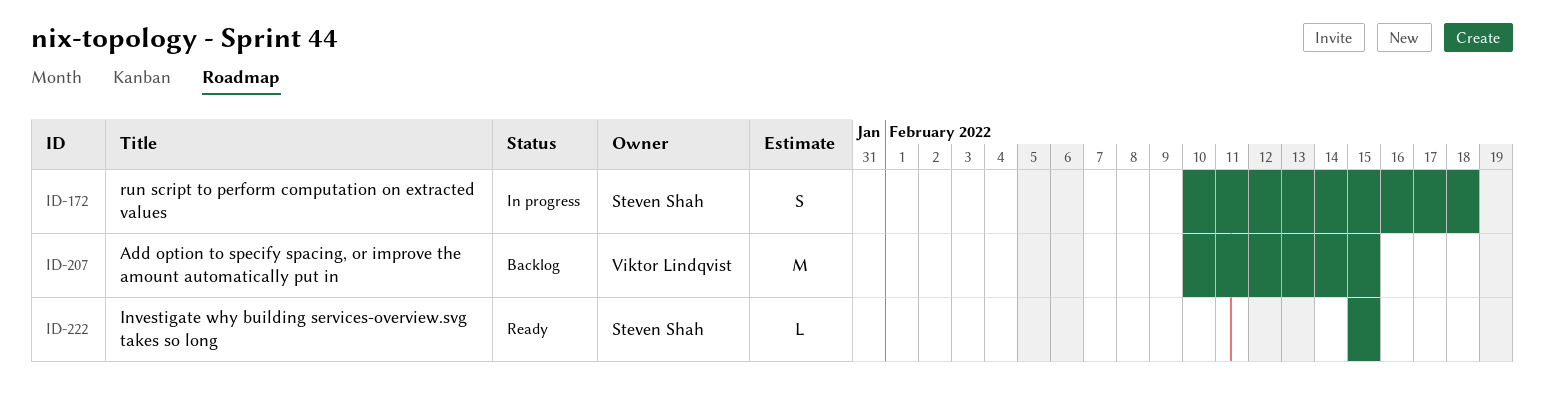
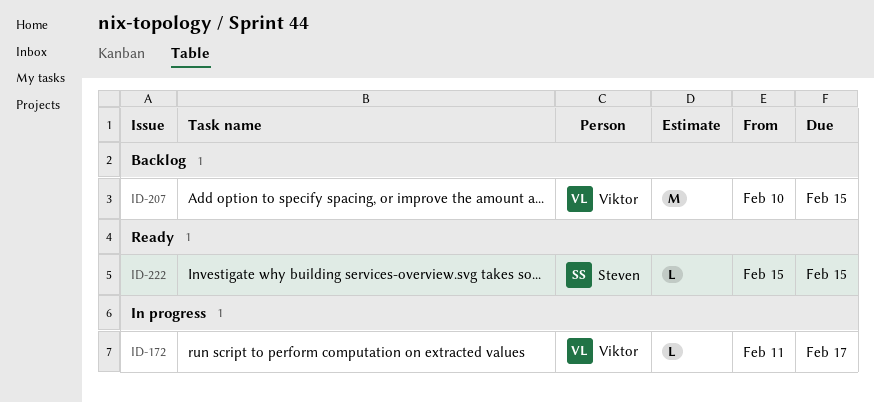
ID-172, owner: Steven Shah -> Viktor Lindqvist
ID-172, estimate: S -> L
ID-172, start: Feb 10 -> Feb 11
ID-172, due: Feb 18 -> Feb 17

